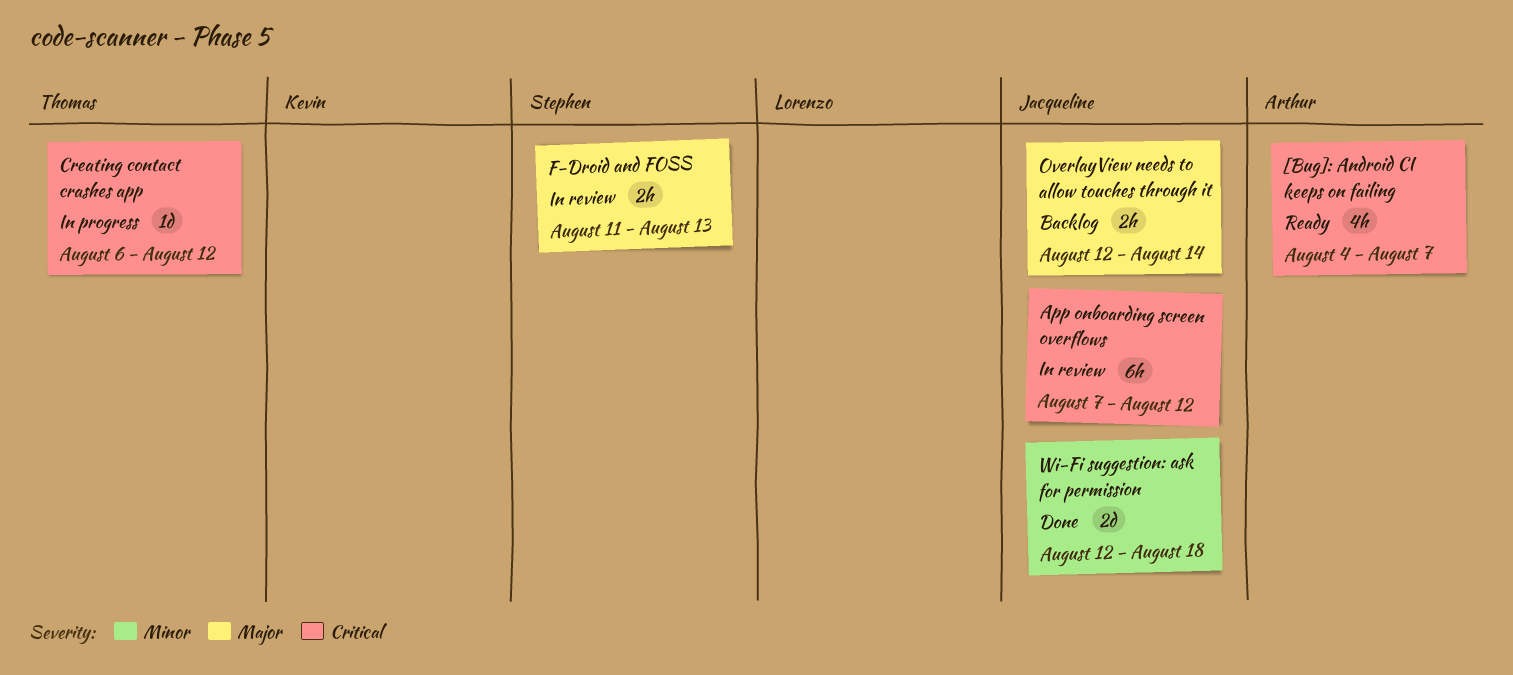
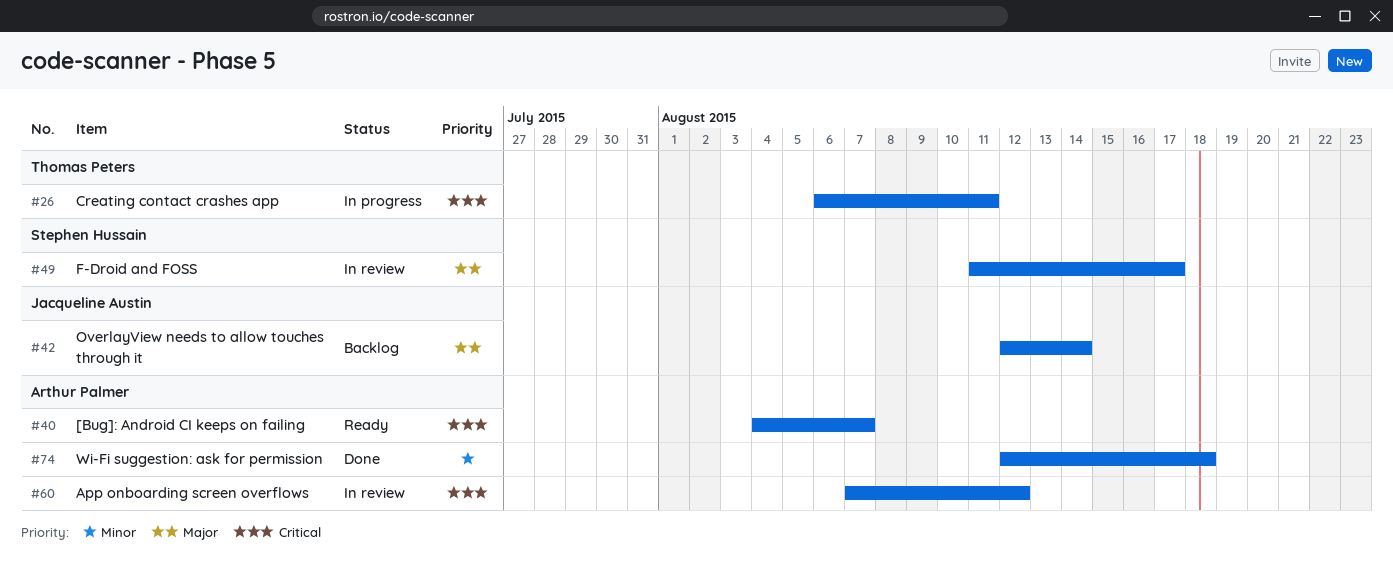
App onboarding screen overflows, owner: Jacqueline Austin -> Arthur Palmer
Creating contact crashes app, due: Aug 12 -> Aug 11
F-Droid and FOSS, due: Aug 13 -> Aug 17
Wi-Fi suggestion: ask for permission, owner: Jacqueline Austin -> Arthur Palmer

